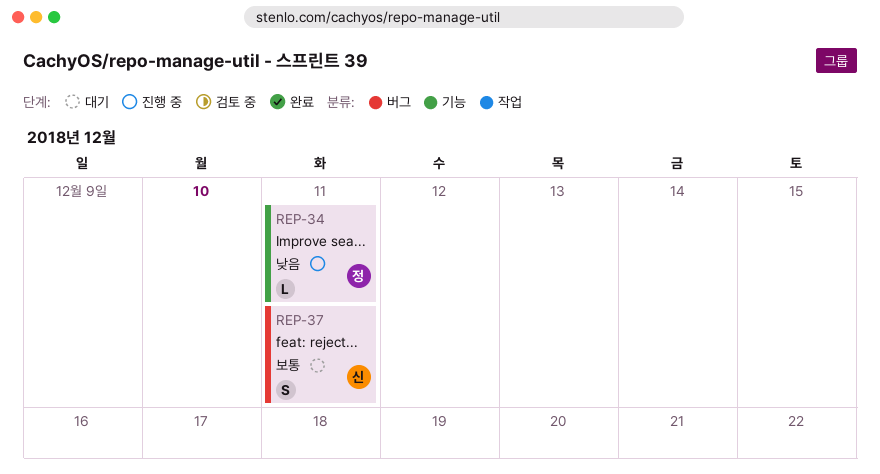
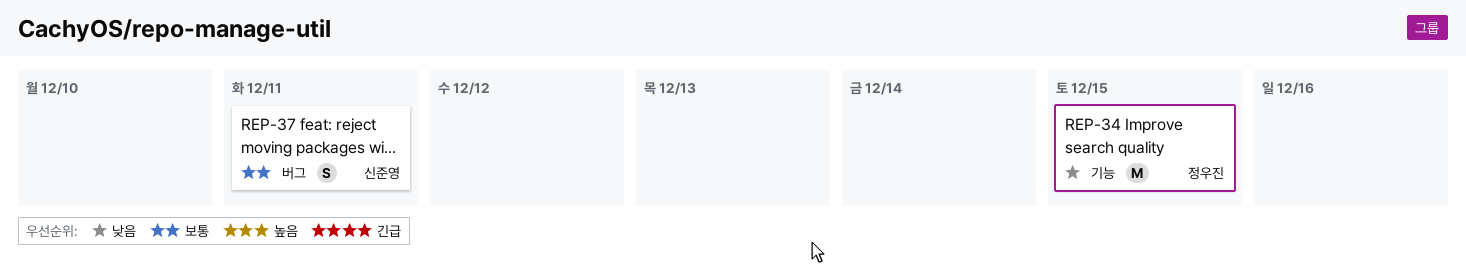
REP-34, estimate: L -> M
REP-34, due: Dec 11 -> Dec 15

